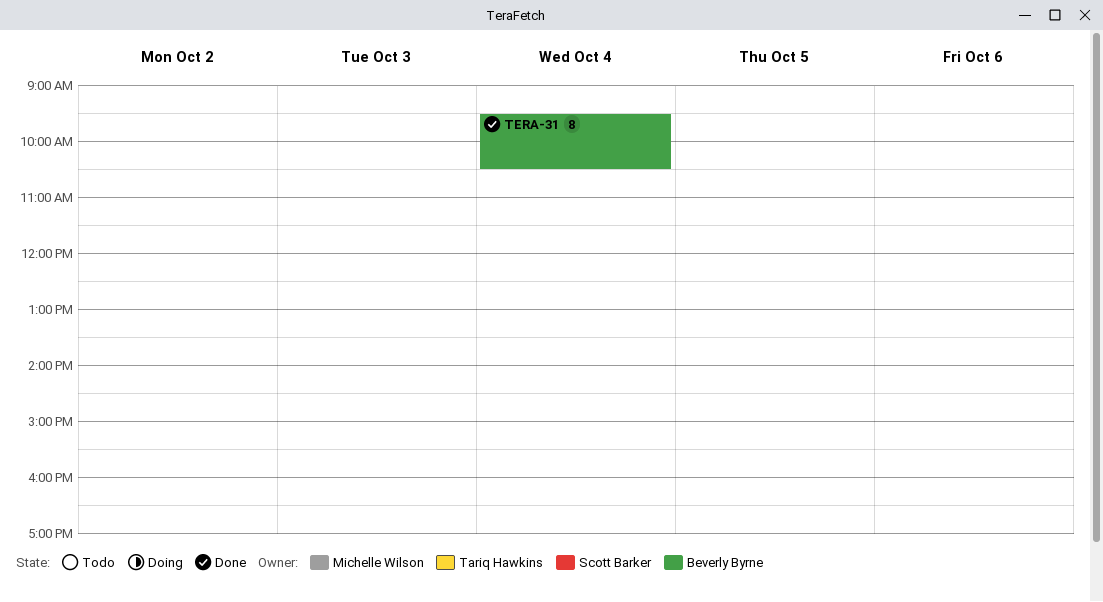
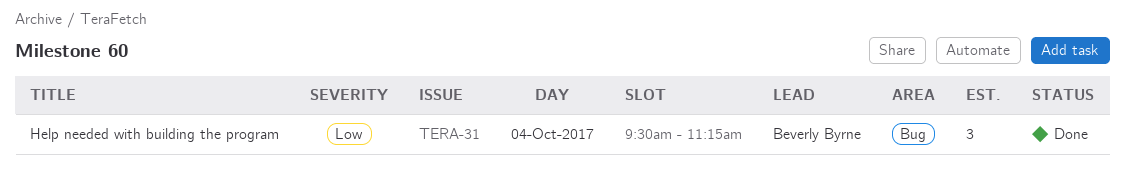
TERA-31, estimate: 8 -> 3
TERA-31, ends: 10:30 -> 11:15

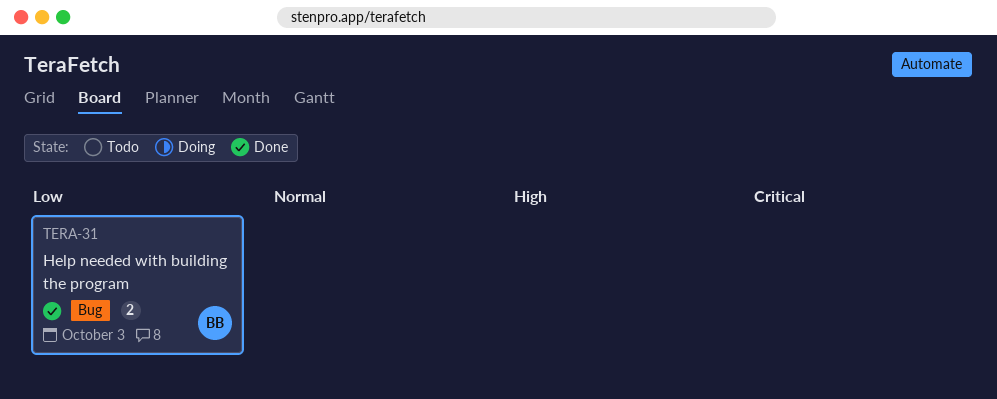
TERA-31, estimate: 3 -> 2
TERA-31, day: Oct 4 -> Oct 3

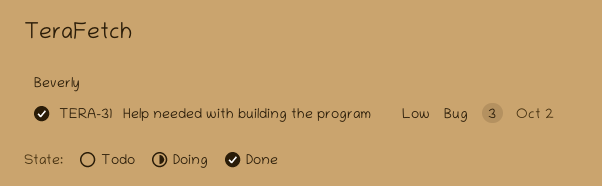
TERA-31, estimate: 2 -> 3
TERA-31, day: Oct 3 -> Oct 2

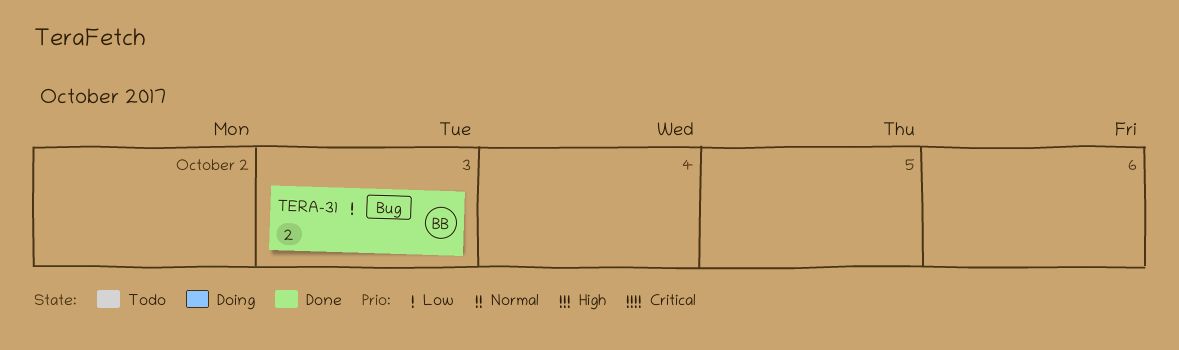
TERA-31, estimate: 3 -> 2
TERA-31, day: Oct 2 -> Oct 3

